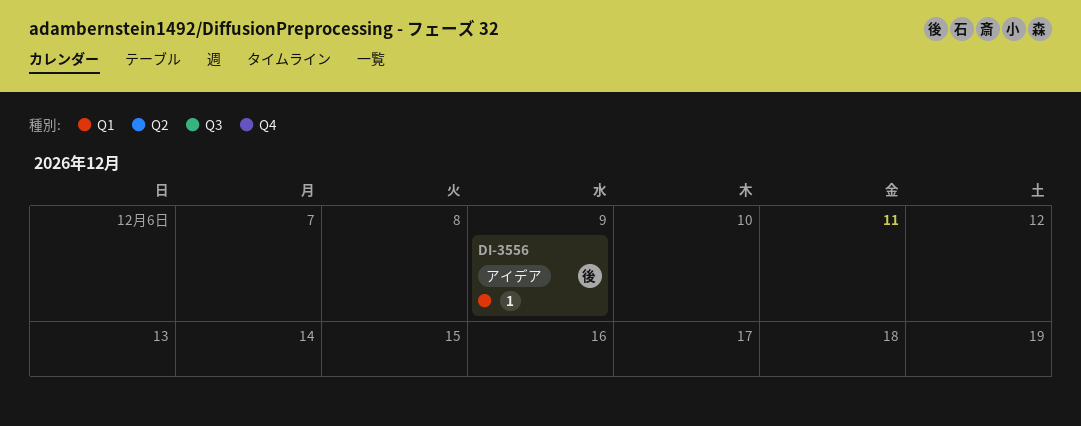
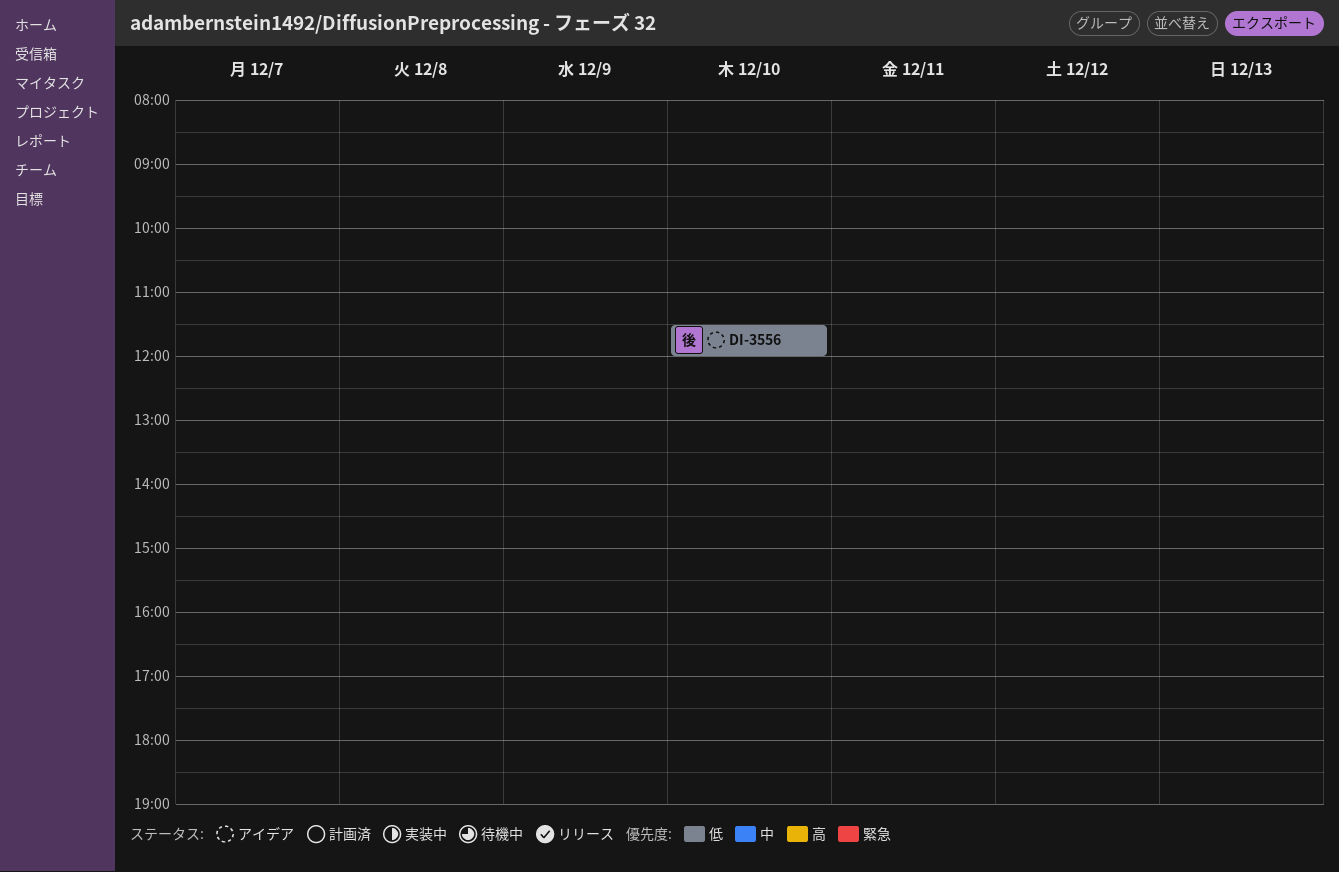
DI-3556, day: Dec 9 -> Dec 10

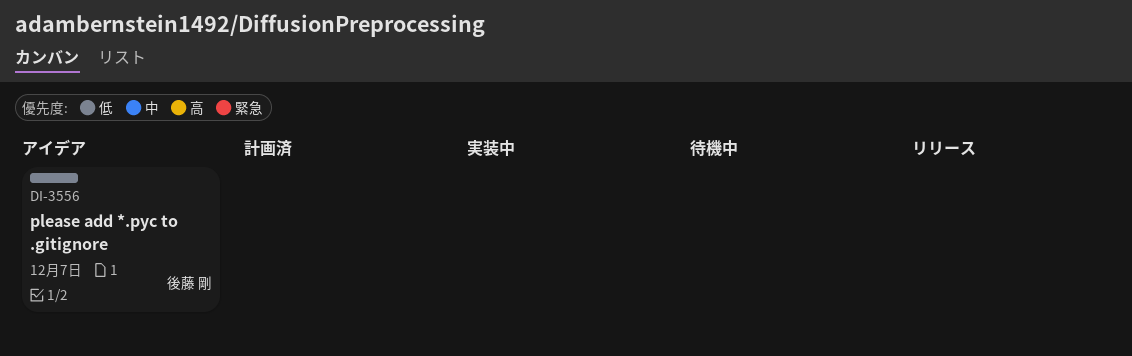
DI-3556, day: Dec 10 -> Dec 7

